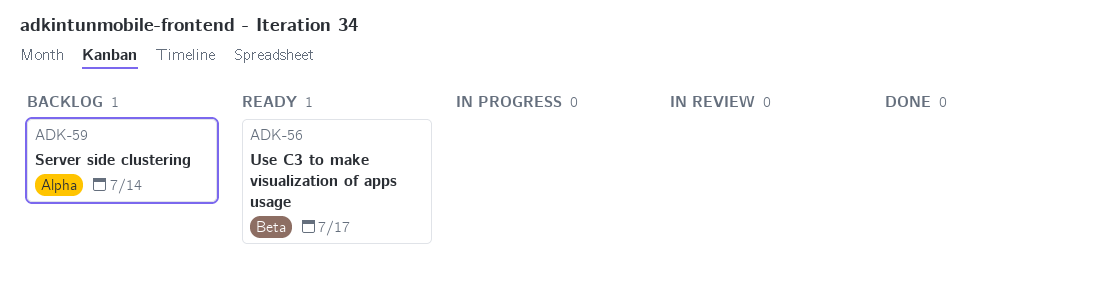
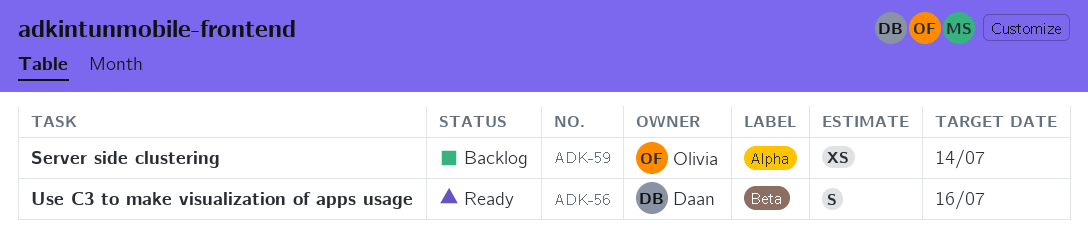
ADK-56, due: Jul 17 -> Jul 16

